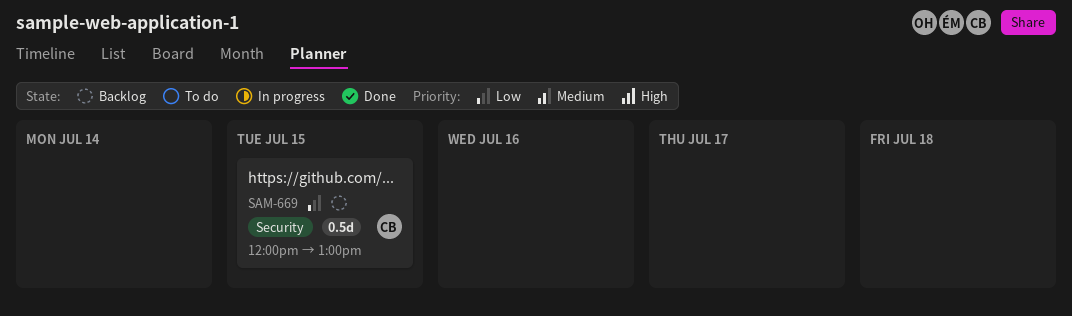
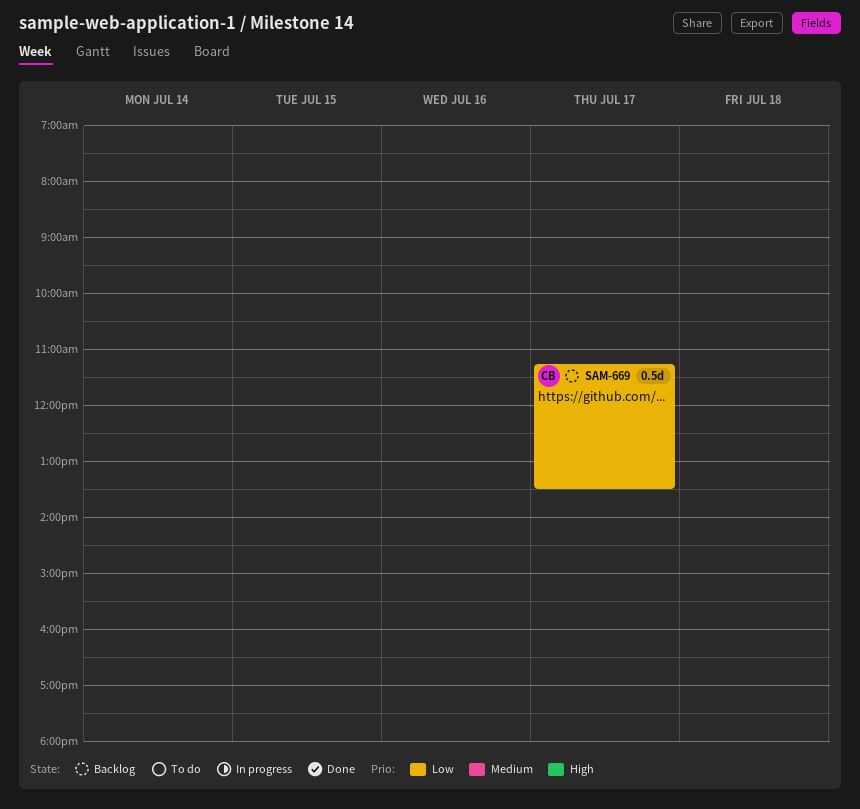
SAM-669, day: Jul 15 -> Jul 17
SAM-669, begins: 12:00 -> 11:15
SAM-669, ends: 13:00 -> 13:30

